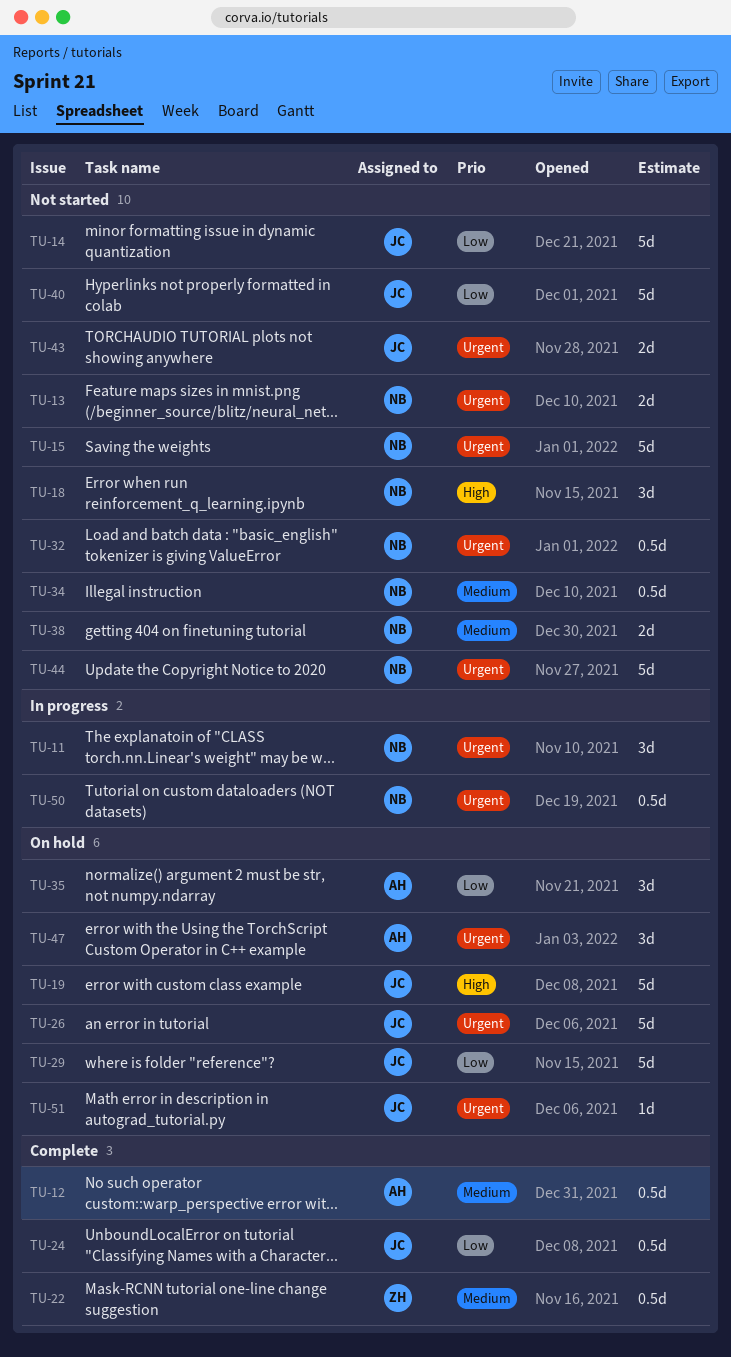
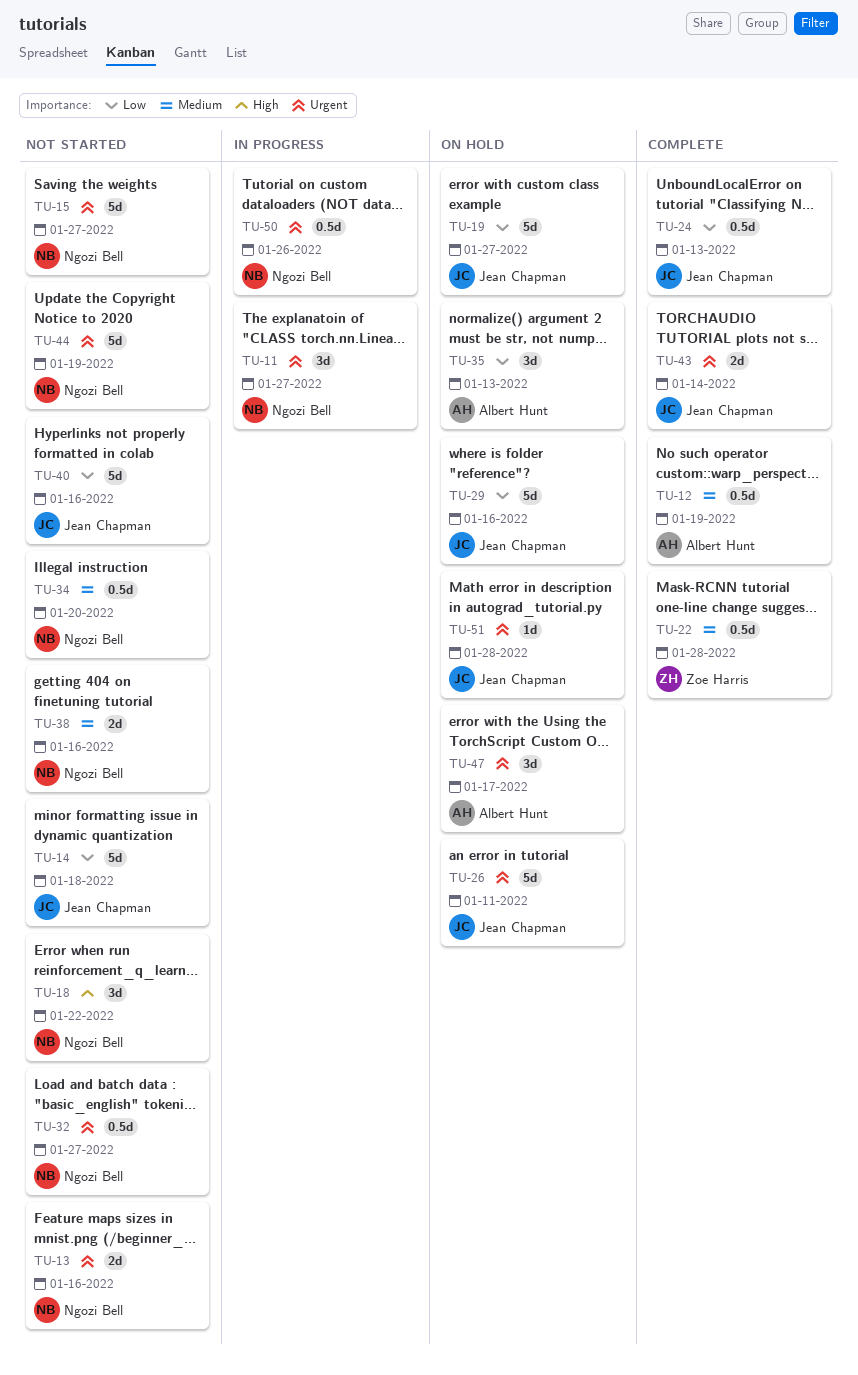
TU-19, priority: High -> Low
TU-43, status: Not started -> Complete

